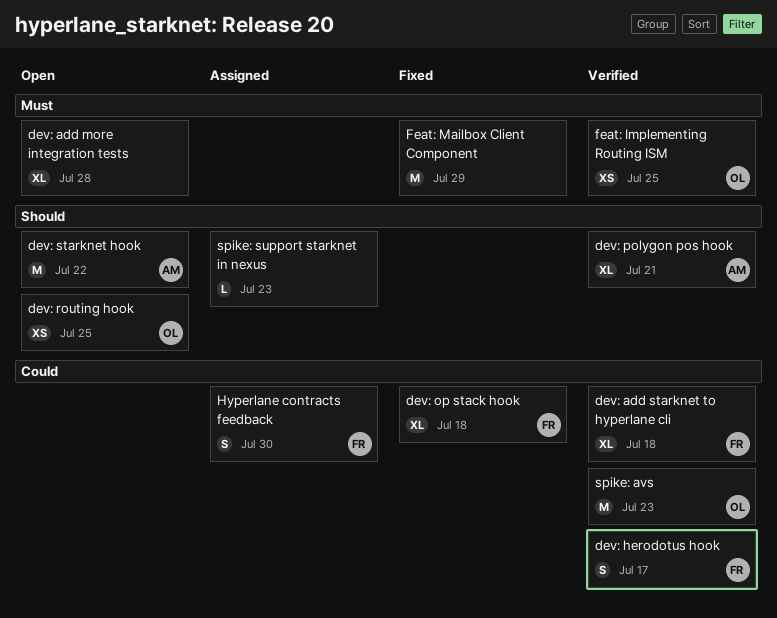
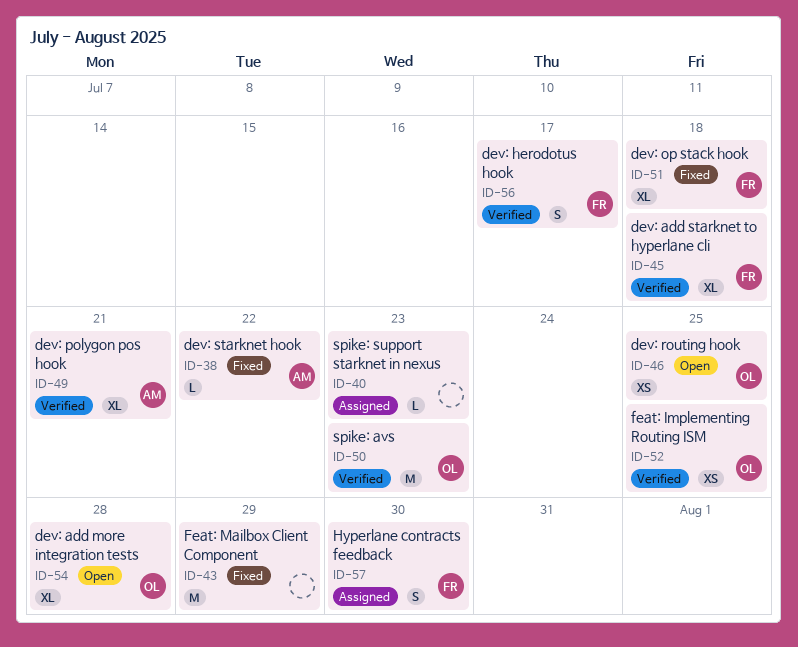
dev: add more integration tests, owner: none -> OL
dev: starknet hook, status: Open -> Fixed
dev: starknet hook, estimate: M -> L

